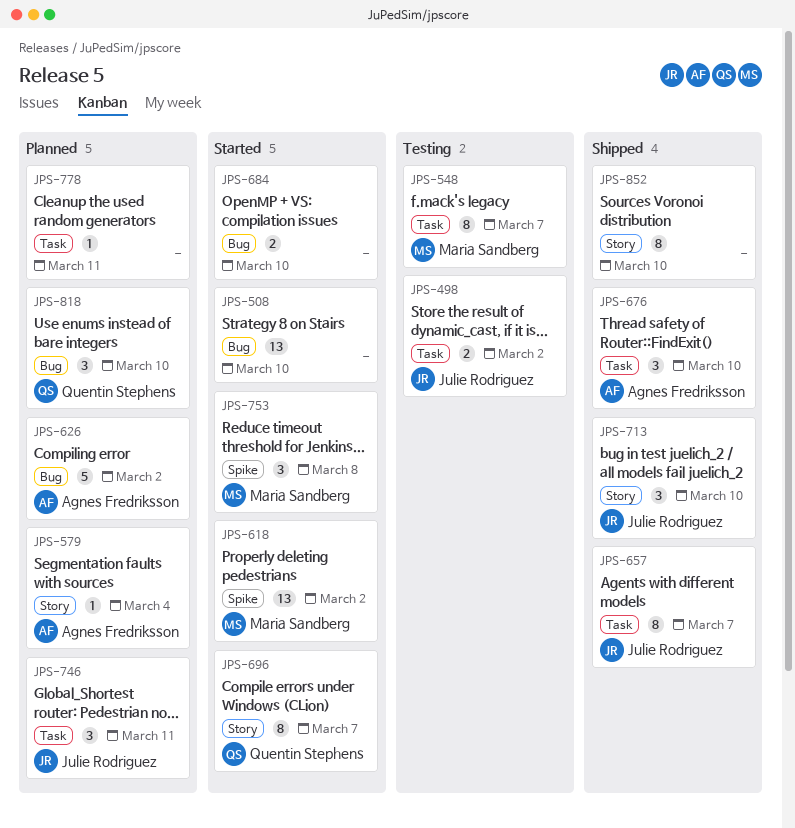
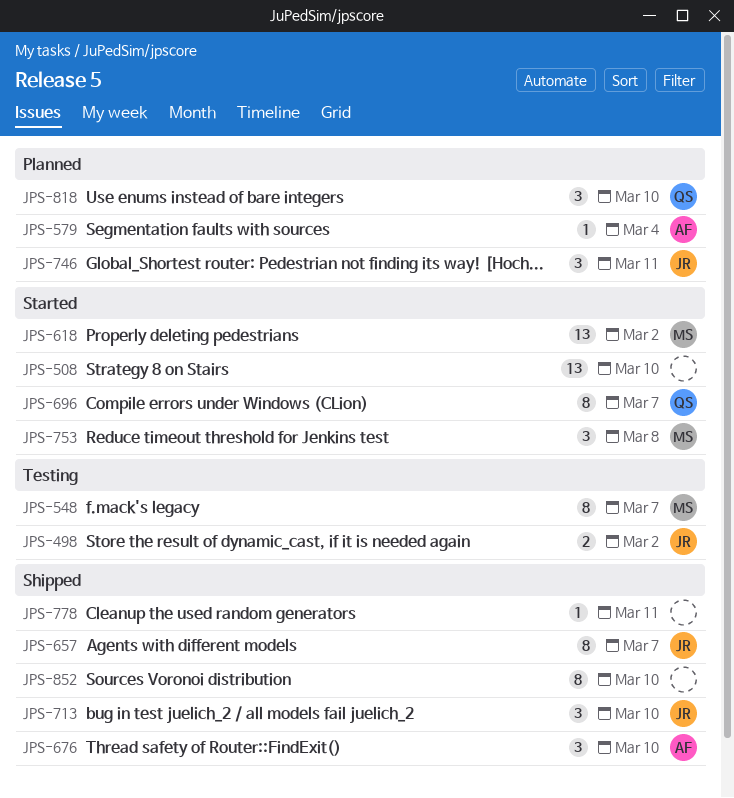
JPS-626: present -> none
JPS-684: present -> none
JPS-778, status: Planned -> Shipped

